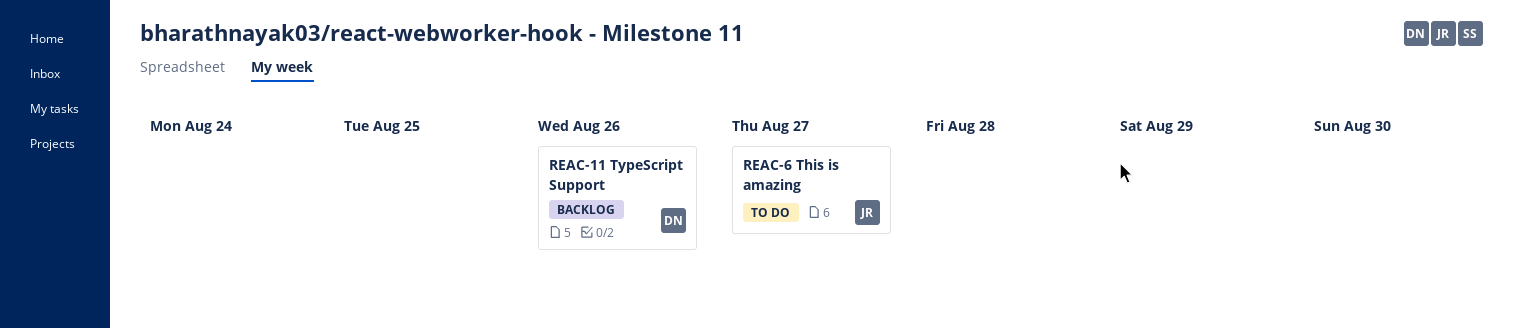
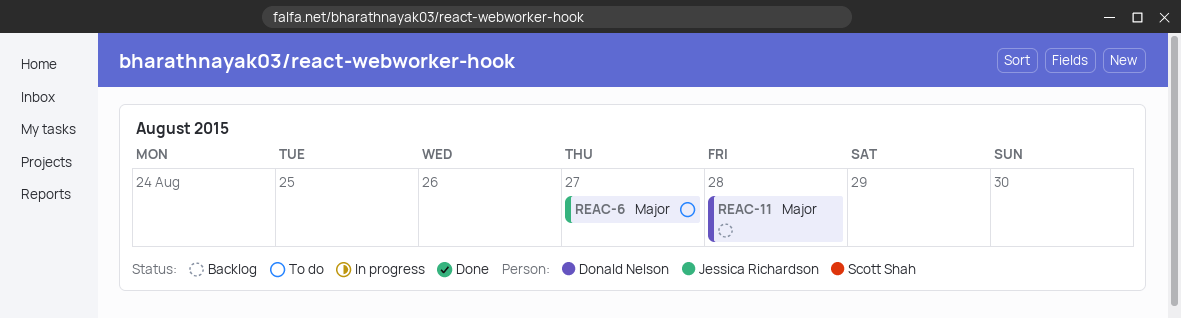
REAC-11, due: Aug 26 -> Aug 28

